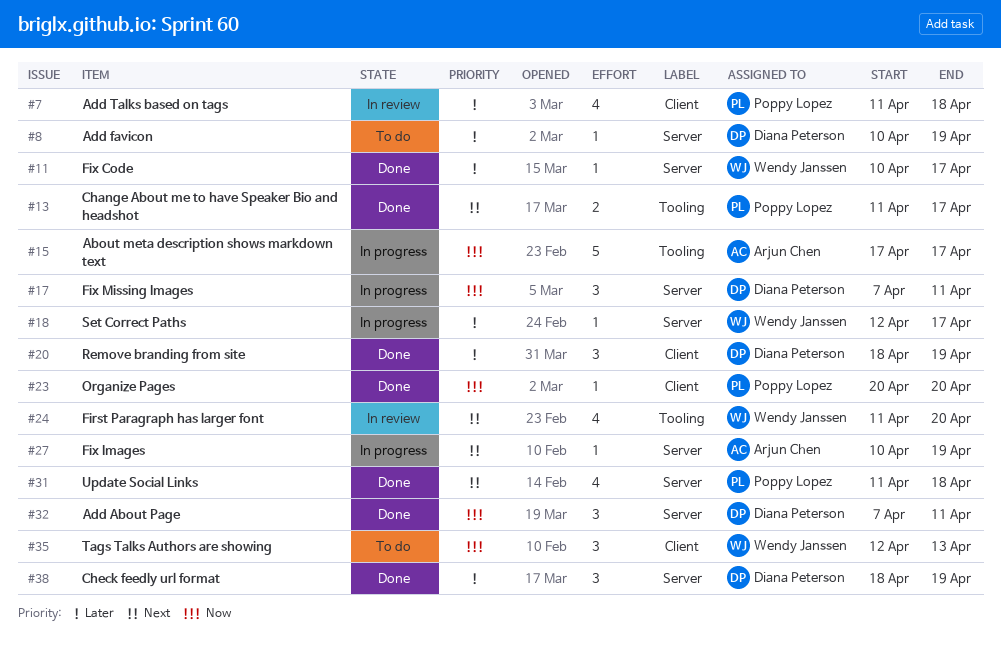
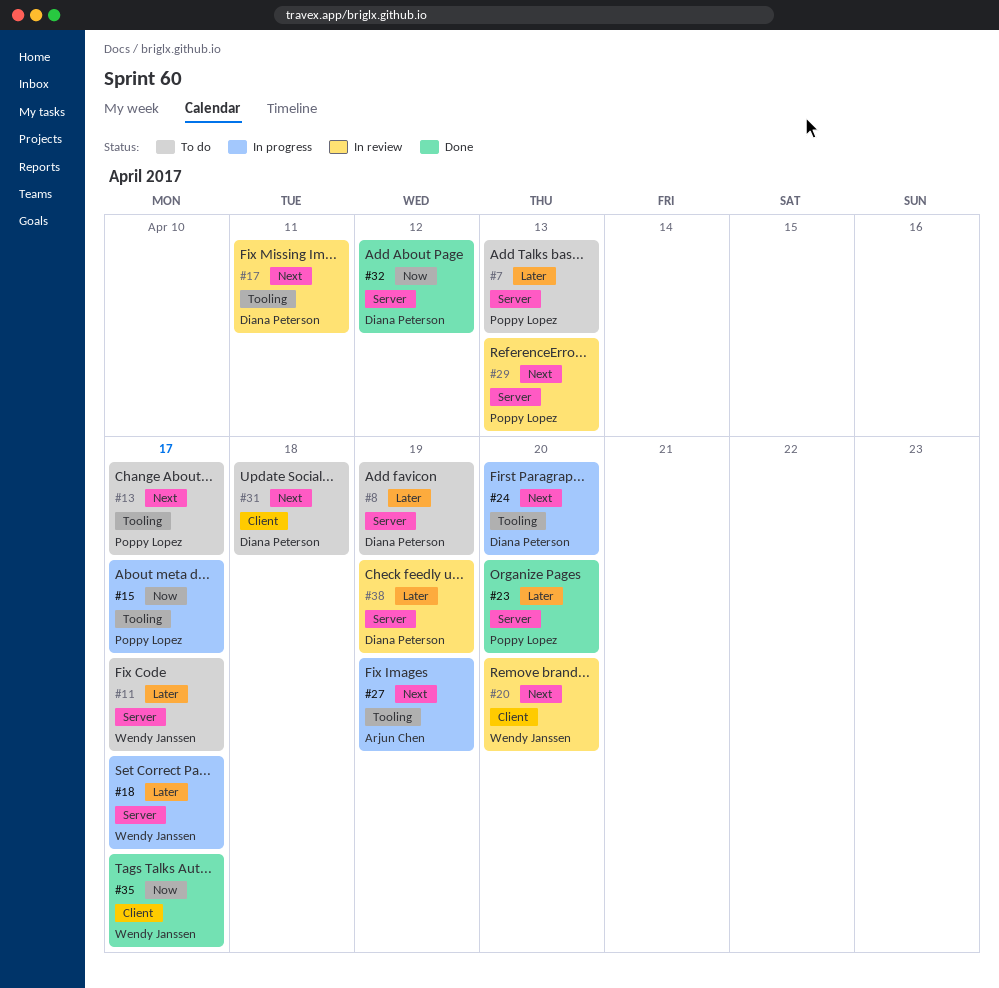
#7, status: In review -> To do
#7, label: Client -> Server
#7, due: Apr 18 -> Apr 13
#11, status: Done -> To do
#13, status: Done -> To do
#15, owner: Arjun Chen -> Poppy Lopez
#17, status: In progress -> In review
#17, priority: Now -> Next
#17, label: Server -> Tooling
#20, status: Done -> In review
#20, owner: Diana Peterson -> Wendy Janssen
#20, priority: Later -> Next
#20, due: Apr 19 -> Apr 20
#23, priority: Now -> Later
#23, label: Client -> Server
#24, status: In review -> In progress
#24, owner: Wendy Janssen -> Diana Peterson
#27, label: Server -> Tooling
#29: none -> present
#31, status: Done -> To do
#31, owner: Poppy Lopez -> Diana Peterson
#31, label: Server -> Client
#32, due: Apr 11 -> Apr 12
#35, status: To do -> Done
#35, due: Apr 13 -> Apr 17
#38, status: Done -> In review

